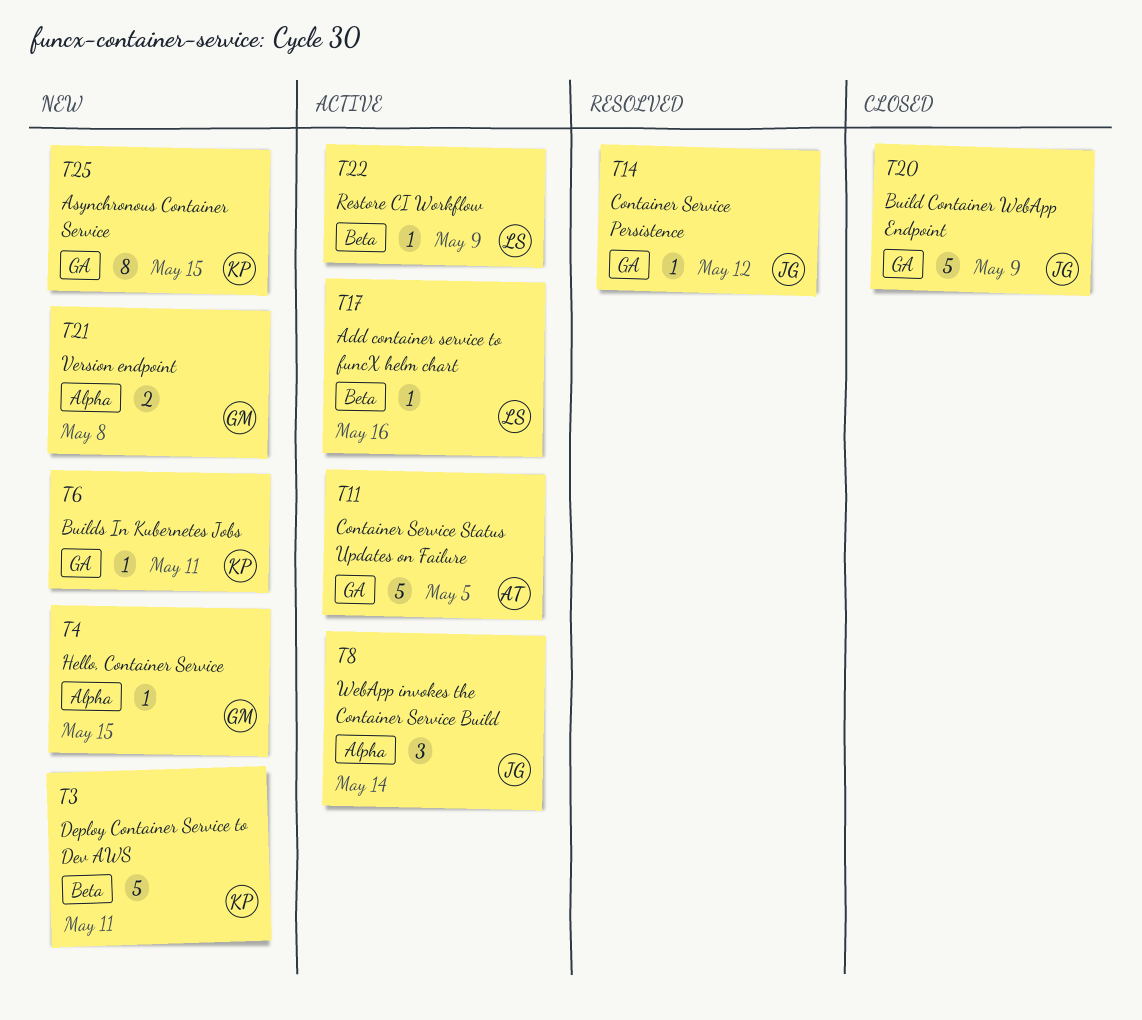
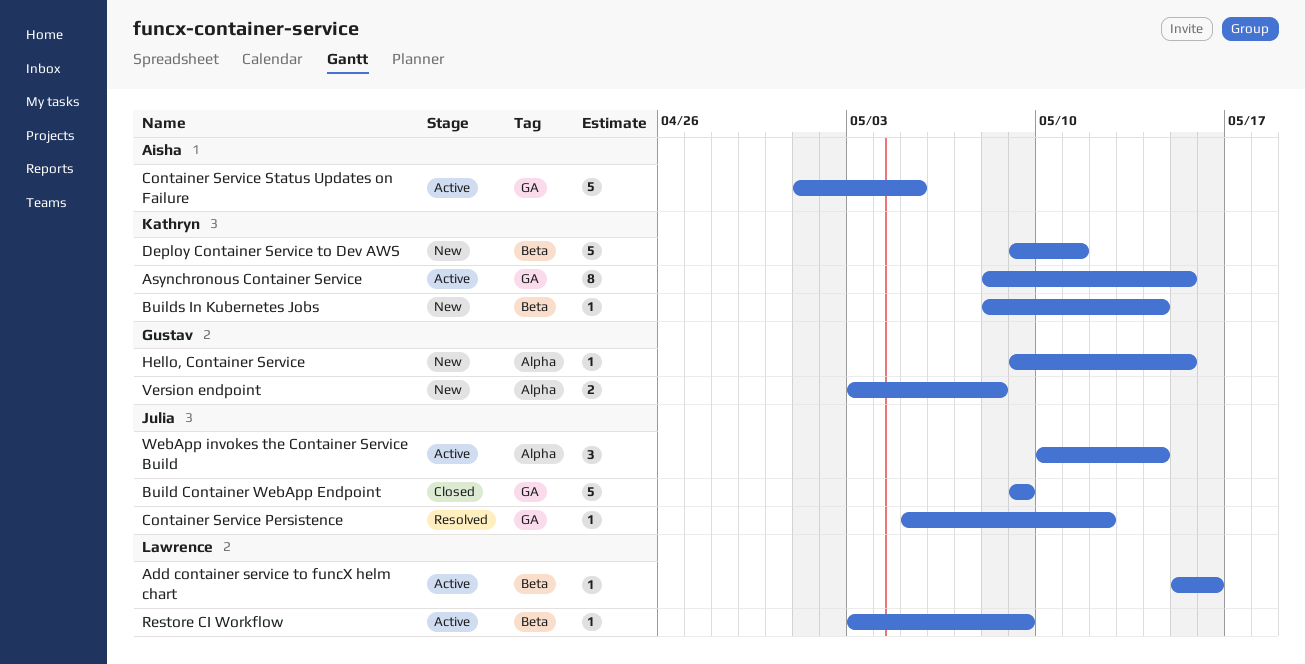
Asynchronous Container Service, status: New -> Active
Builds In Kubernetes Jobs, label: GA -> Beta
Builds In Kubernetes Jobs, due: May 11 -> May 14

